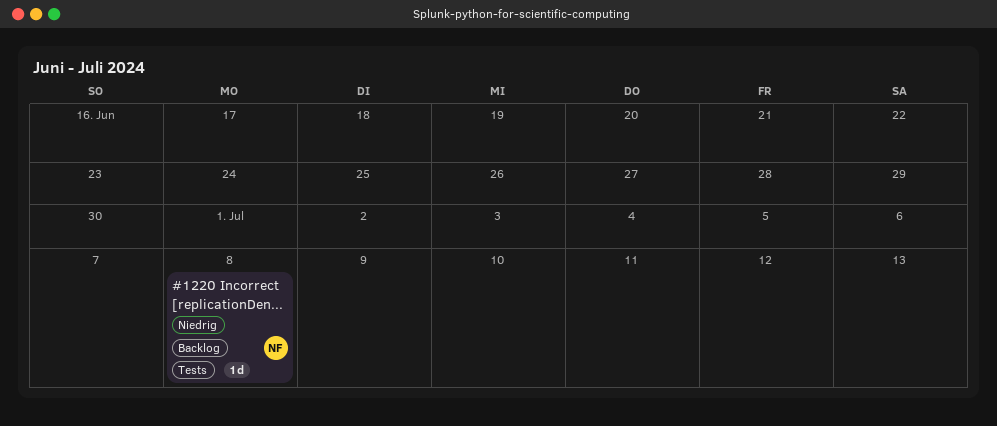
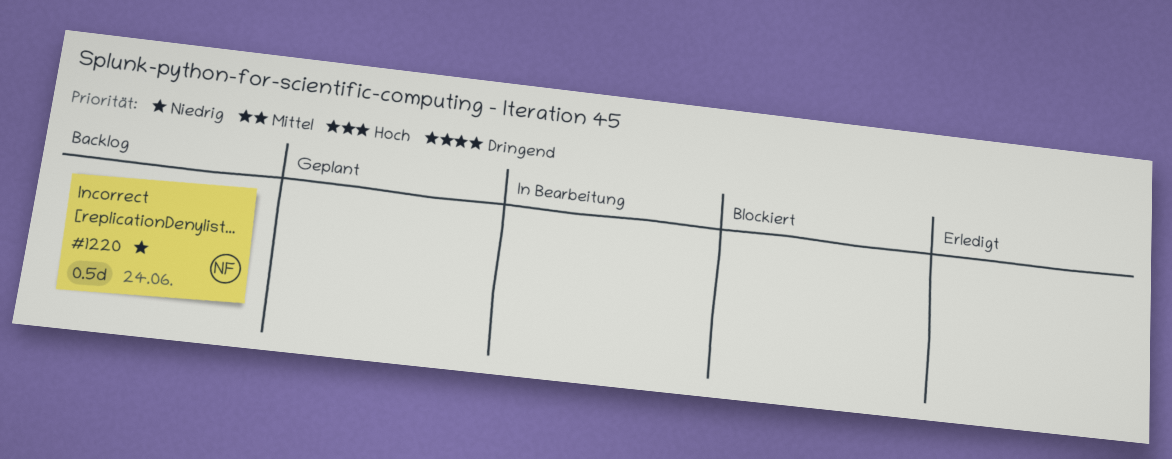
#1220, estimate: 1d -> 0.5d
#1220, due: Jul 8 -> Jun 24

